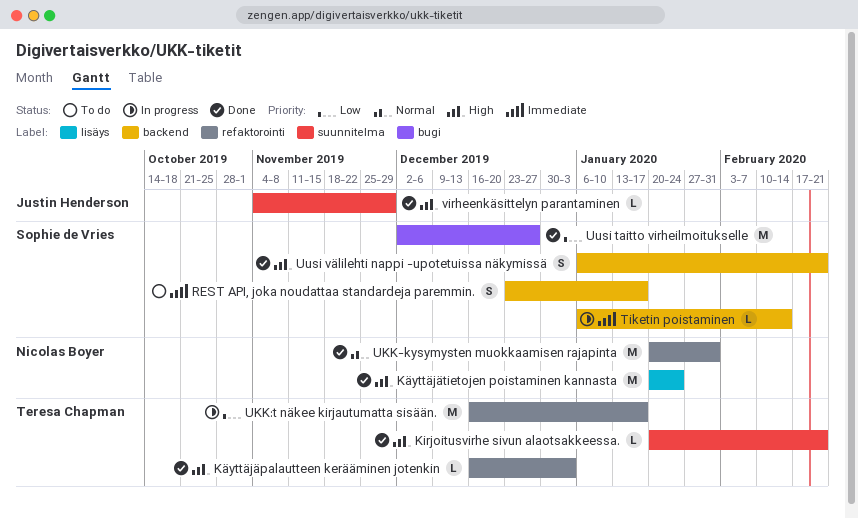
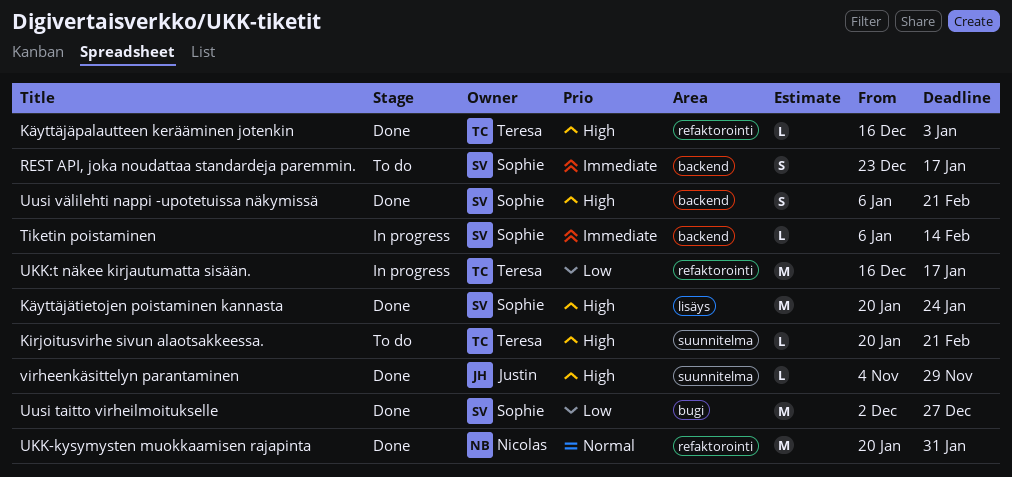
Kirjoitusvirhe sivun alaotsakkeessa., status: Done -> To do
Käyttäjätietojen poistaminen kannasta, owner: Nicolas Boyer -> Sophie de Vries

